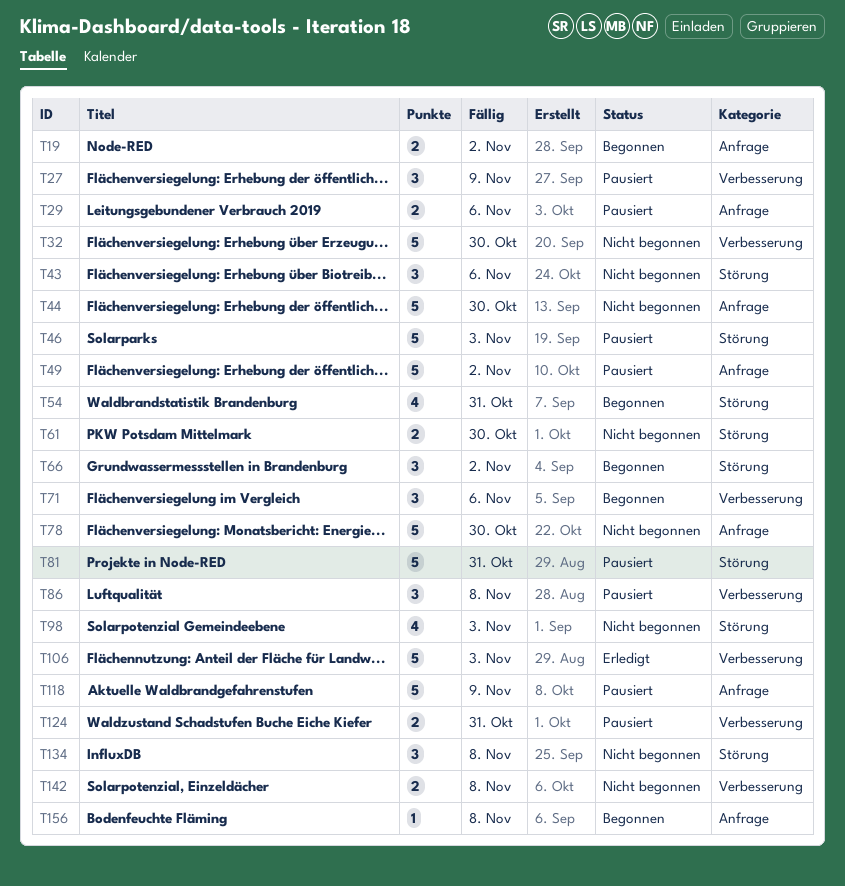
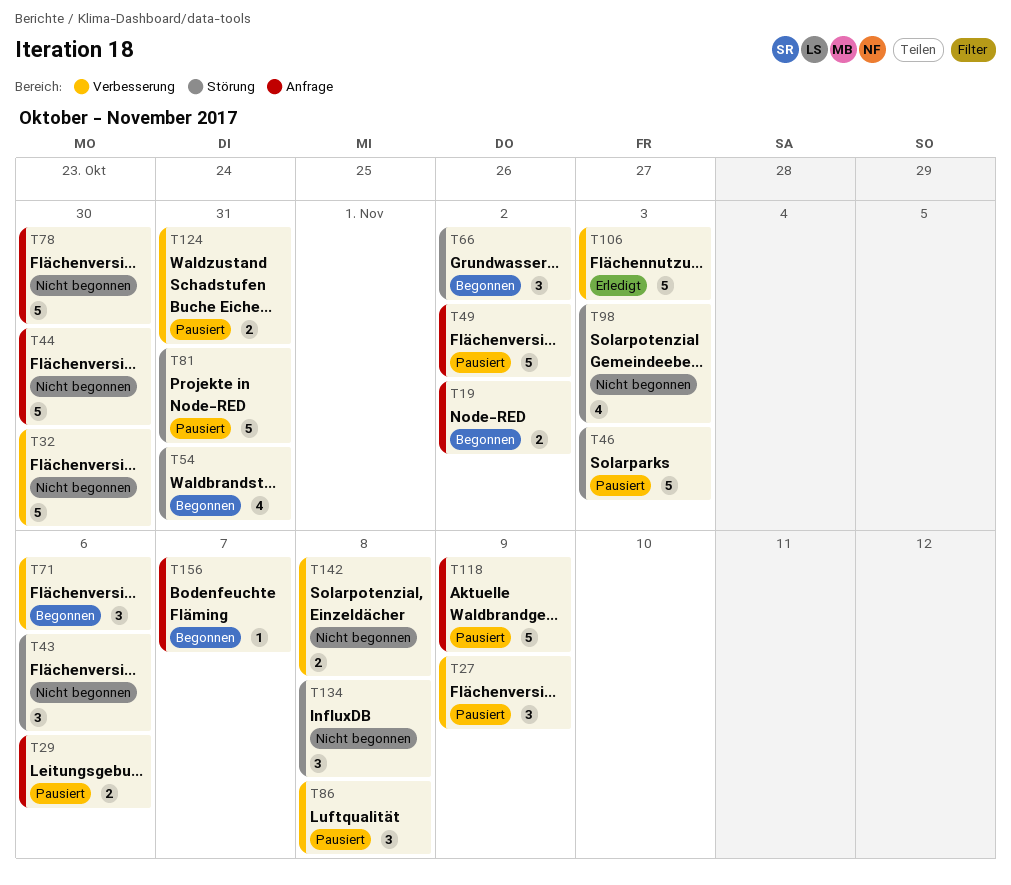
T61: present -> none
T156, due: Nov 8 -> Nov 7

